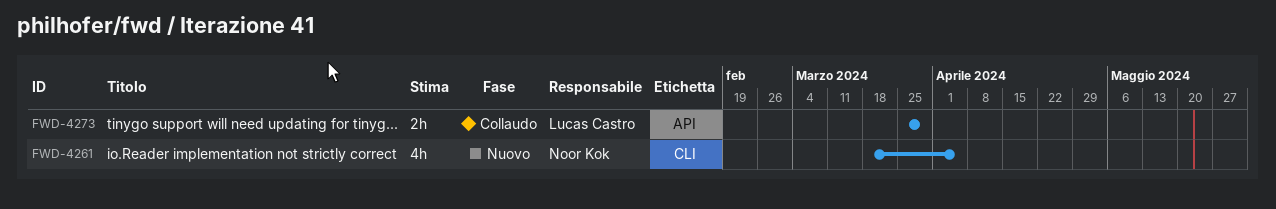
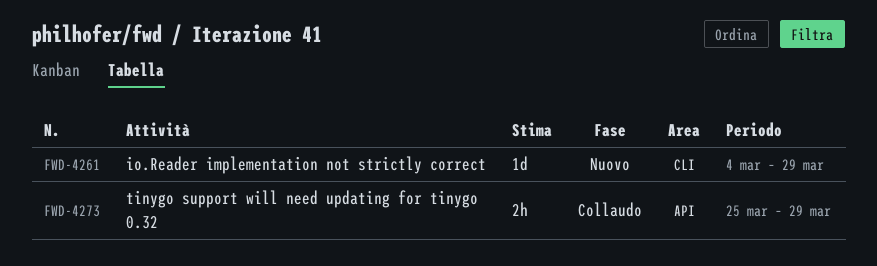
FWD-4261, estimate: 4h -> 1d
FWD-4261, start: Mar 18 -> Mar 4
FWD-4261, due: Apr 5 -> Mar 29

